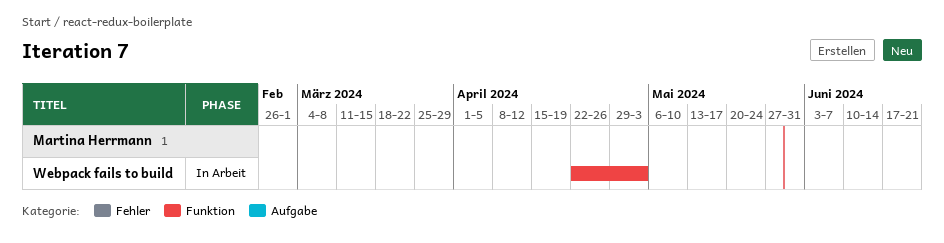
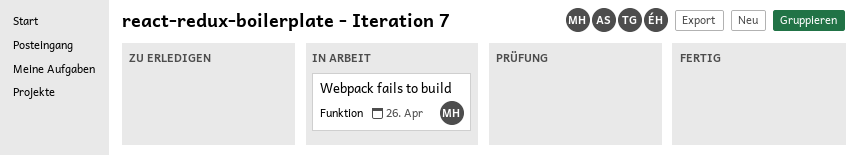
Webpack fails to build, due: May 3 -> Apr 26

